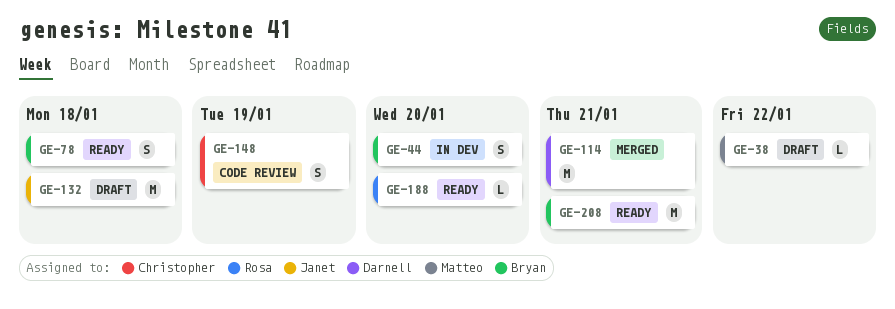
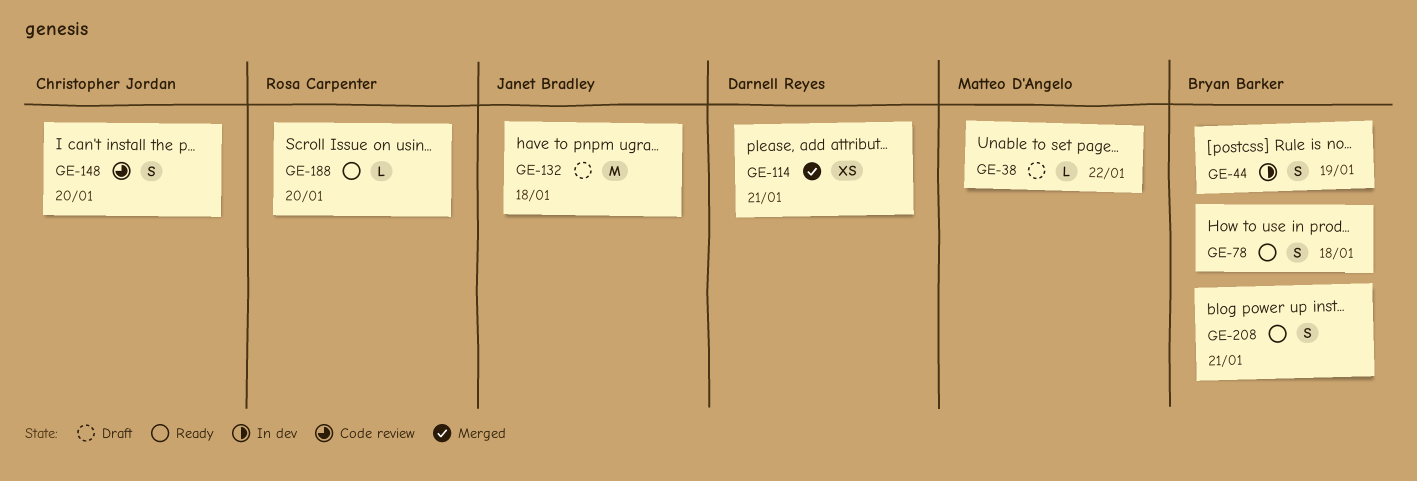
GE-44, due: Jan 20 -> Jan 19
GE-114, estimate: M -> XS
GE-148, due: Jan 19 -> Jan 20
GE-208, estimate: M -> S

